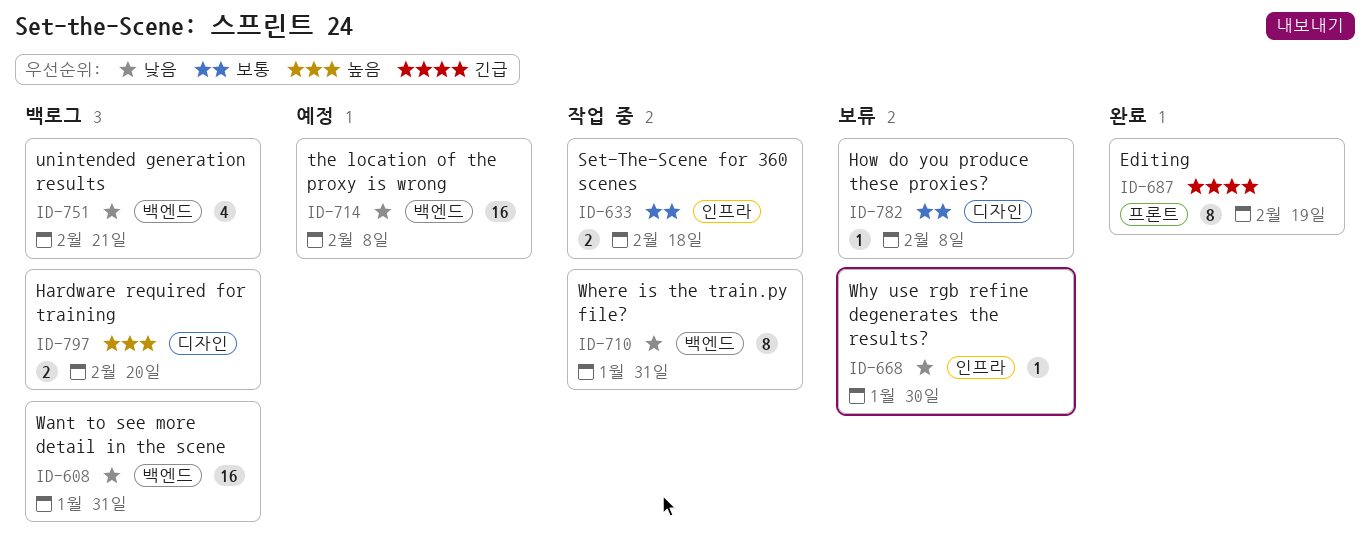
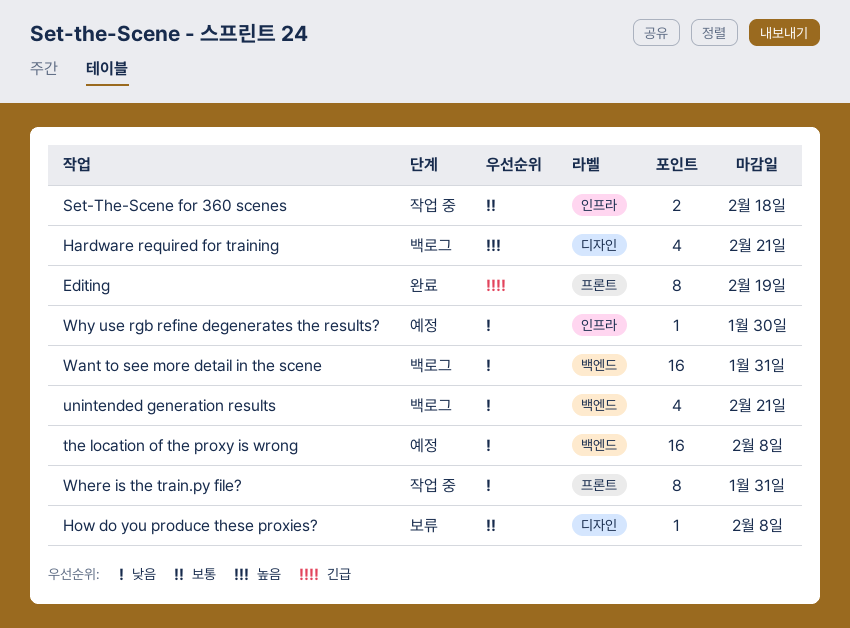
Hardware required for training, estimate: 2 -> 4
Hardware required for training, due: Feb 20 -> Feb 21
Where is the train.py file?, label: 백엔드 -> 프론트
Why use rgb refine degenerates the results?, status: 보류 -> 예정

